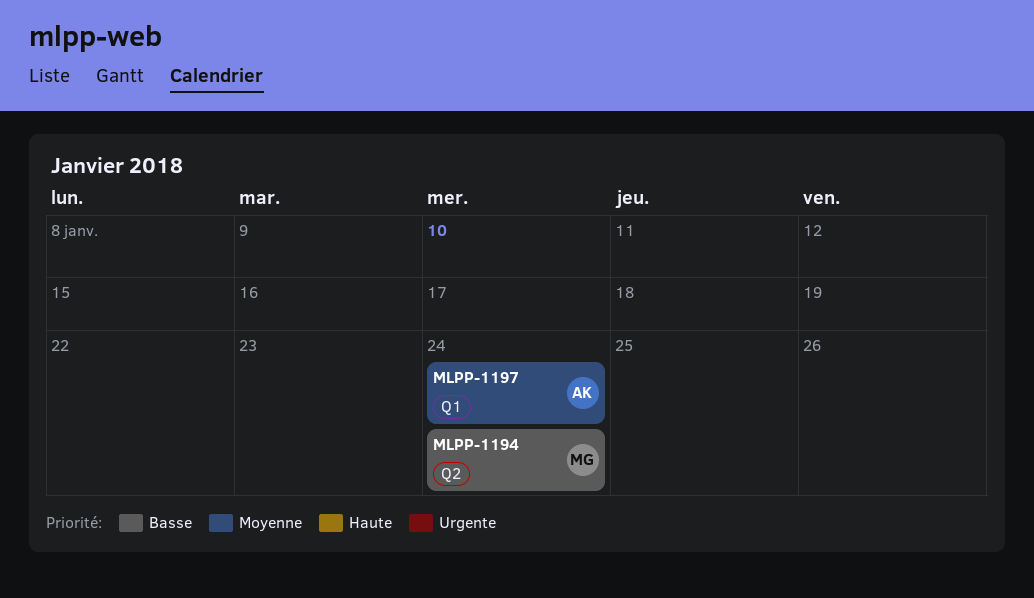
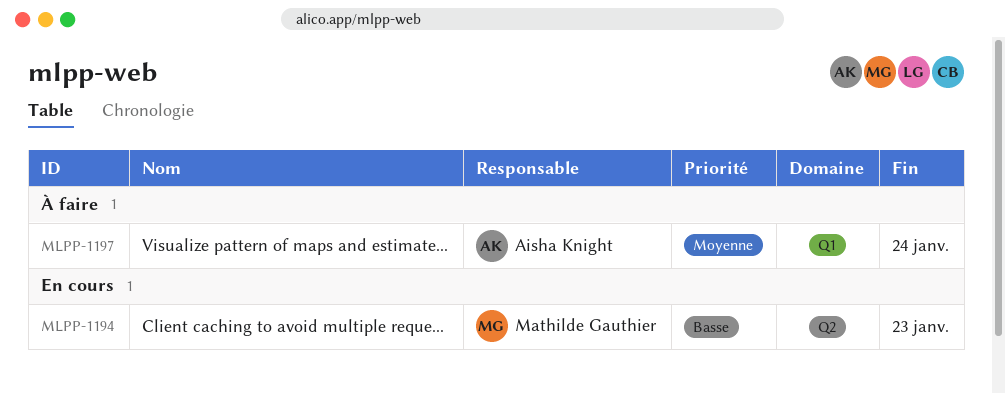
MLPP-1194, due: Jan 24 -> Jan 23

